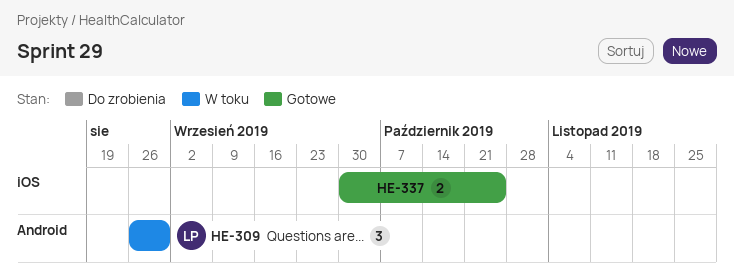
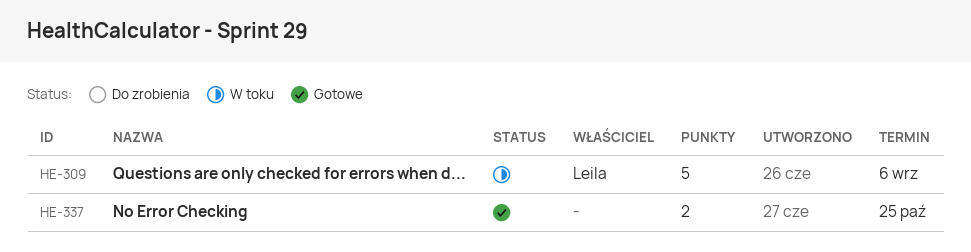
HE-309, estimate: 3 -> 5
HE-309, due: Aug 30 -> Sep 6

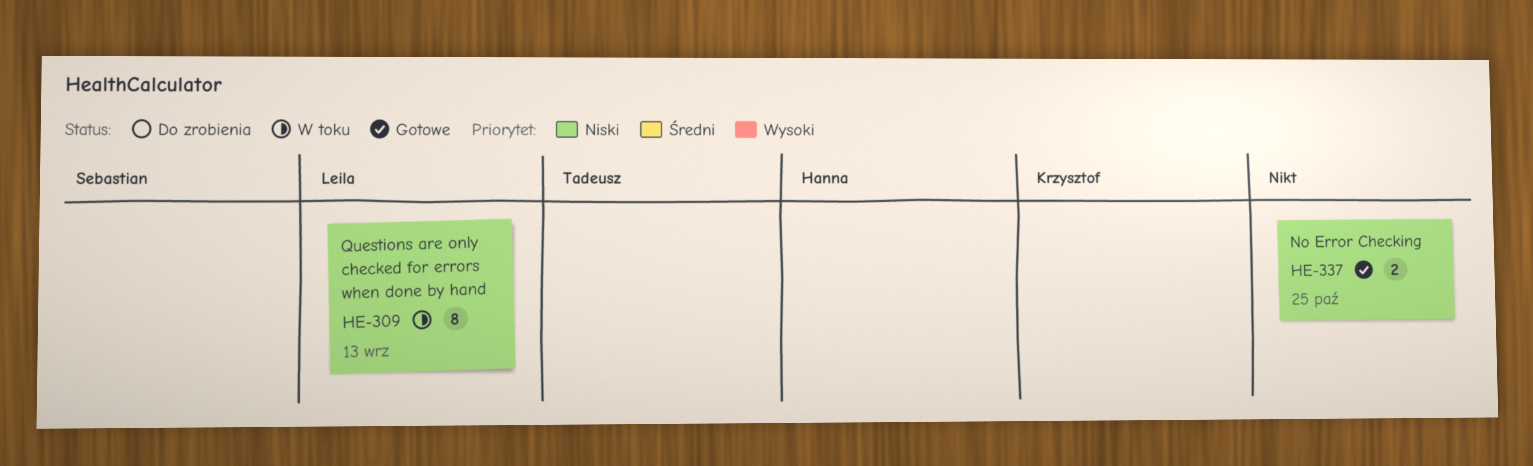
HE-309, estimate: 5 -> 8
HE-309, due: Sep 6 -> Sep 13

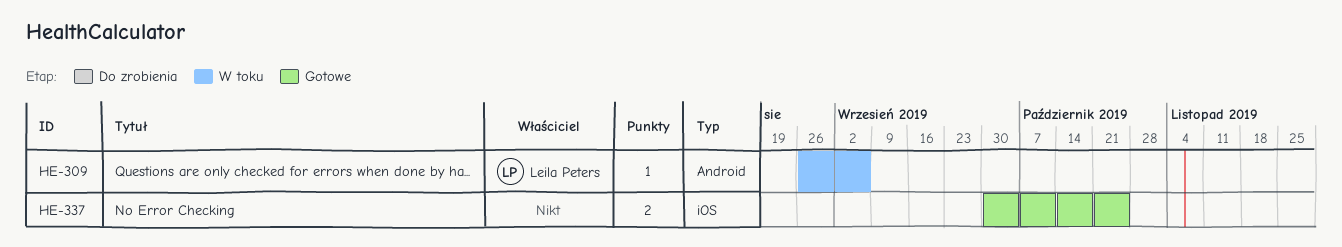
HE-309, estimate: 8 -> 1
HE-309, due: Sep 13 -> Sep 6

